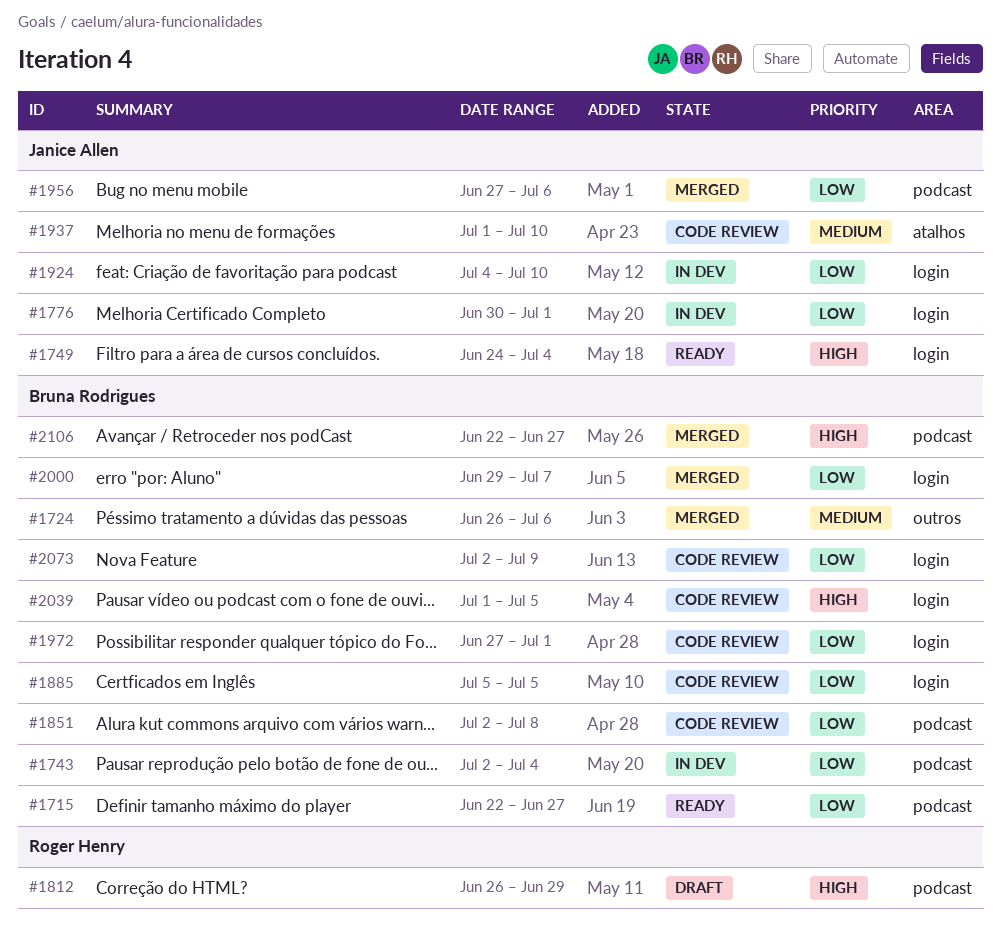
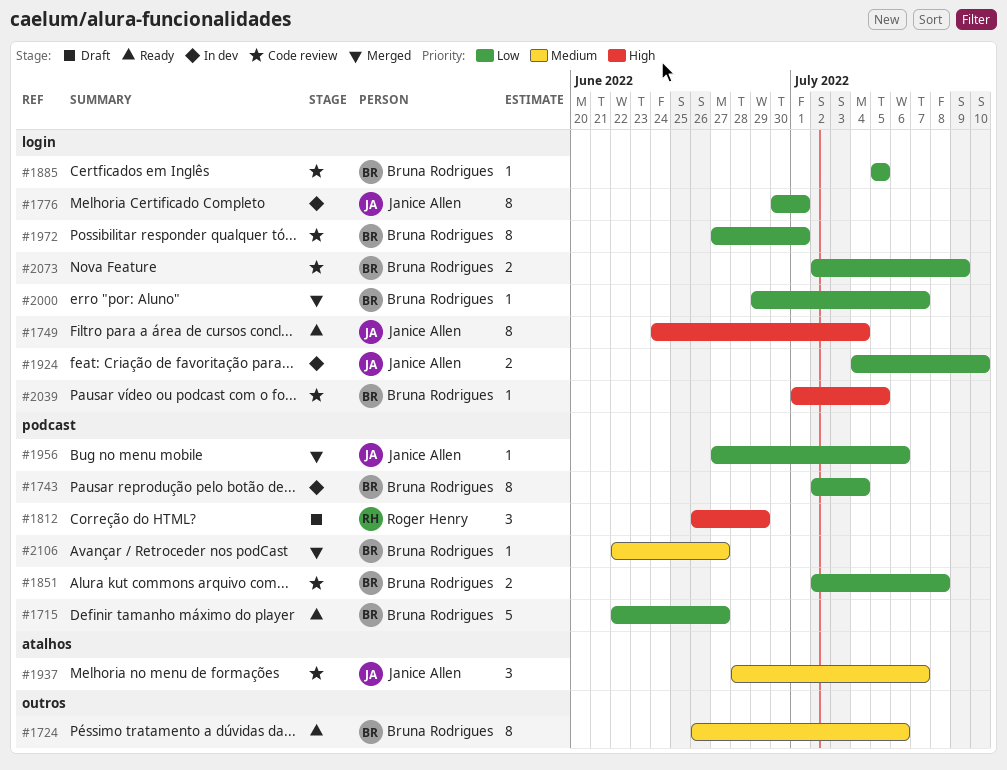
#1724, status: Merged -> Ready
#1937, start: Jul 1 -> Jun 28
#1937, due: Jul 10 -> Jul 7
#2106, priority: High -> Medium

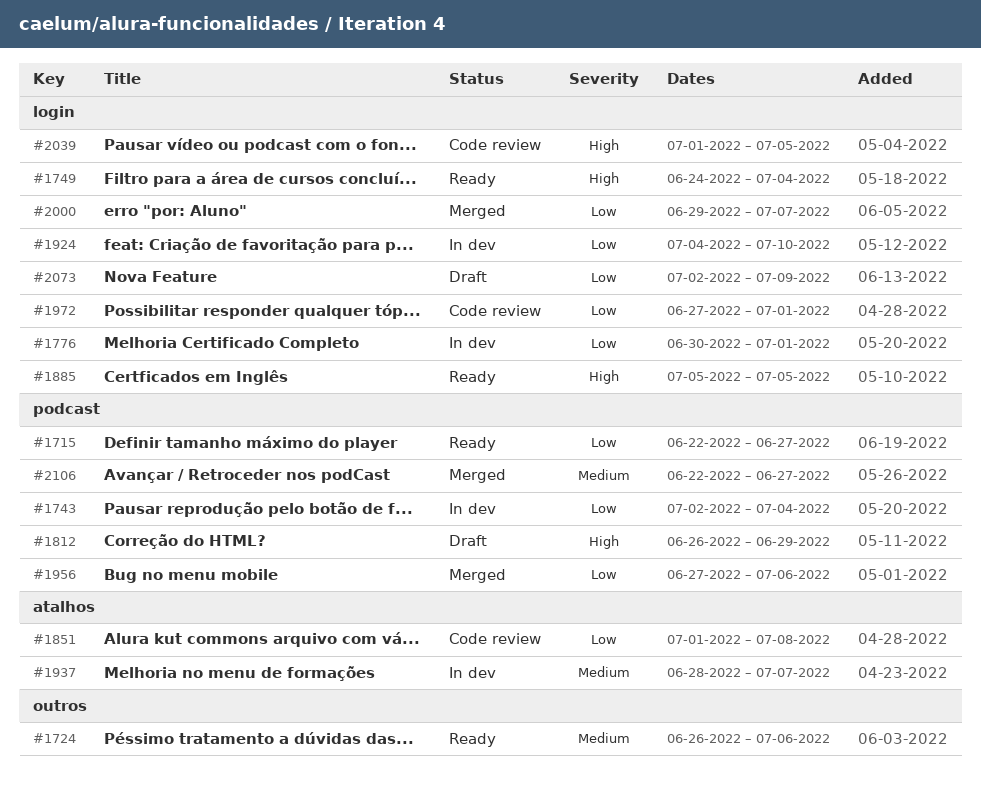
#1851, label: podcast -> atalhos
#1851, start: Jul 2 -> Jul 1
#1885, status: Code review -> Ready
#1885, priority: Low -> High
#1937, status: Code review -> In dev
#2073, status: Code review -> Draft

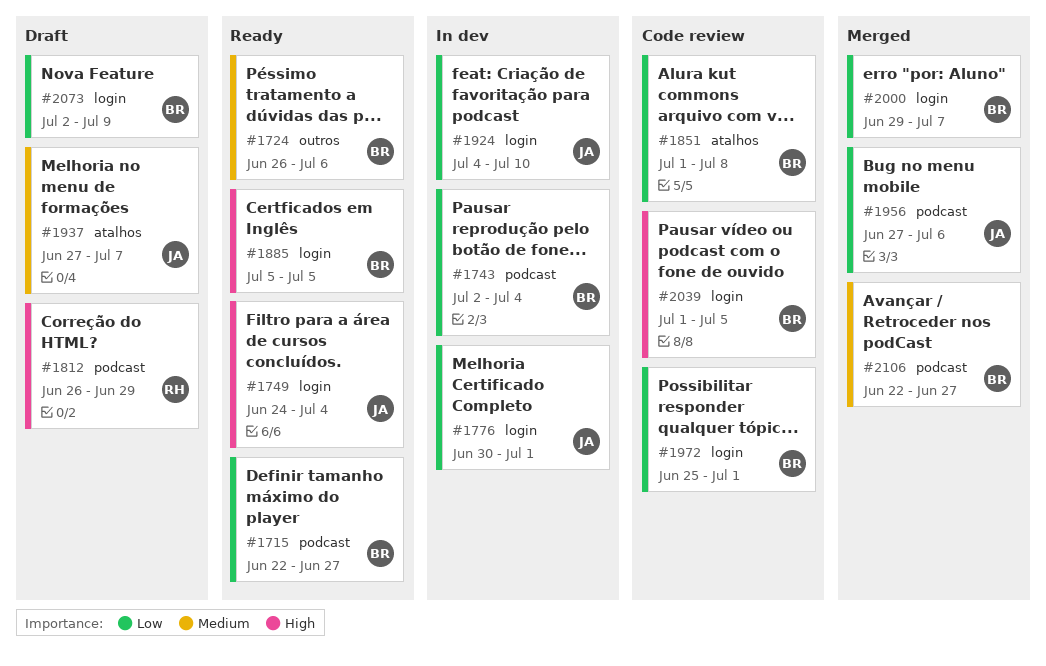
#1937, status: In dev -> Draft
#1937, start: Jun 28 -> Jun 27
#1972, start: Jun 27 -> Jun 25

